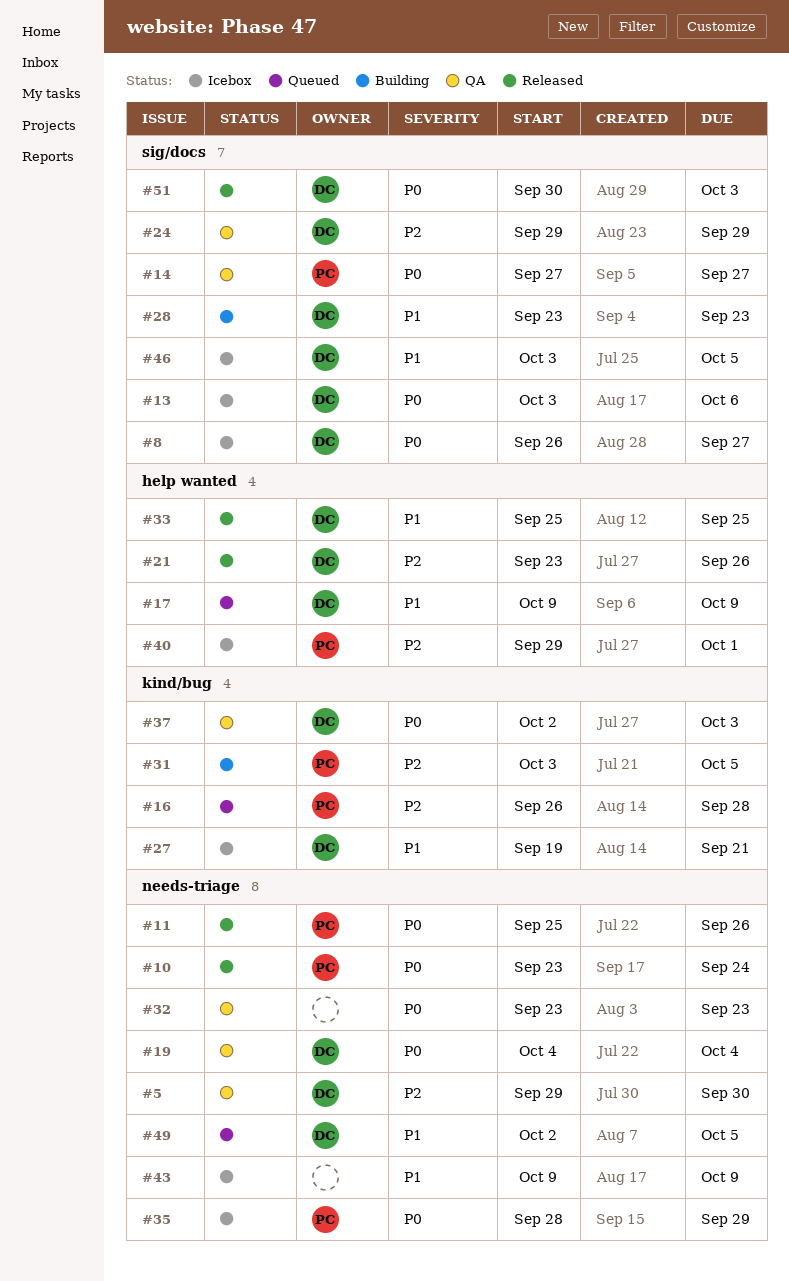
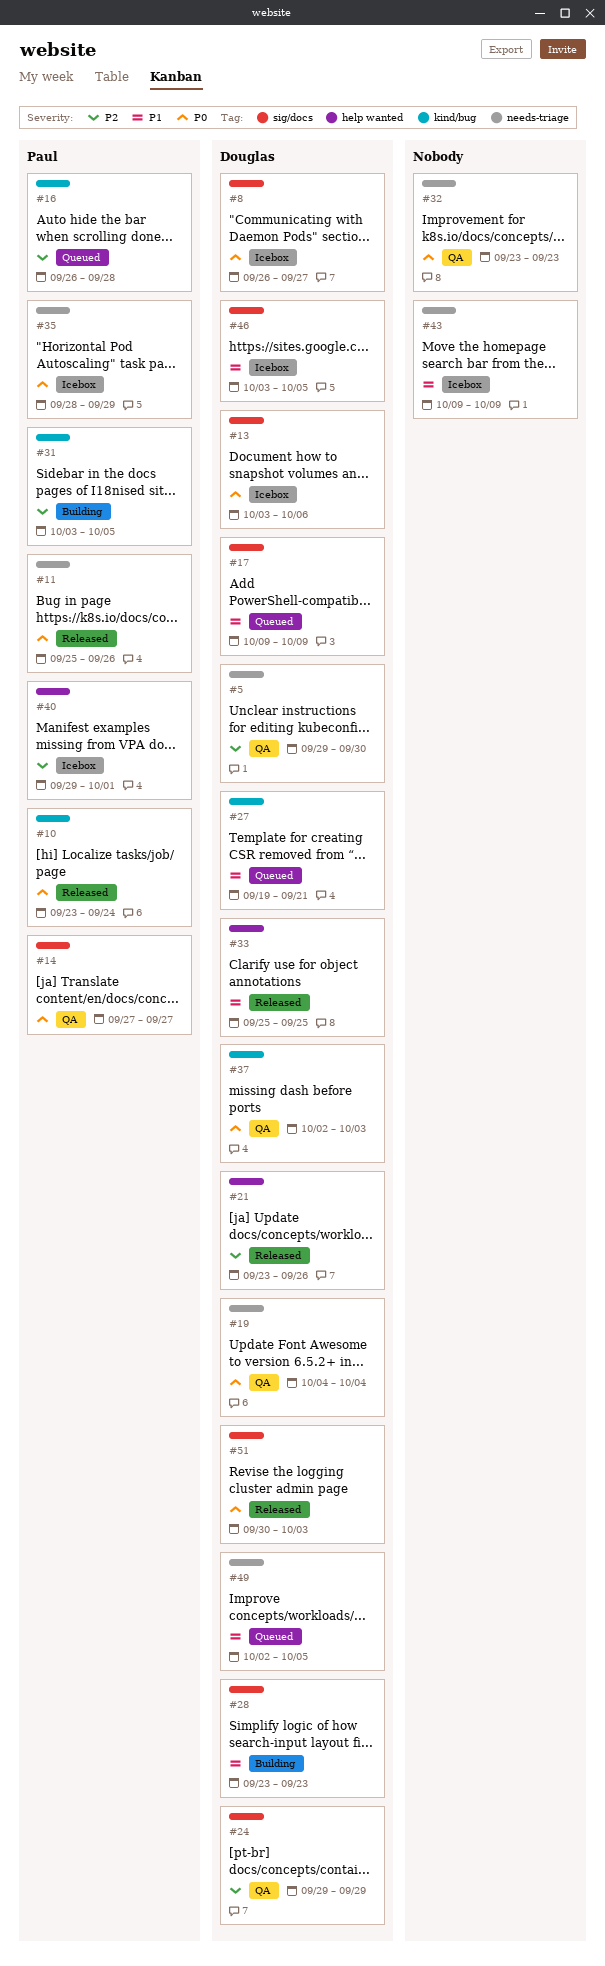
#10, label: needs-triage -> kind/bug
#17, label: help wanted -> sig/docs
#27, status: Icebox -> Queued

